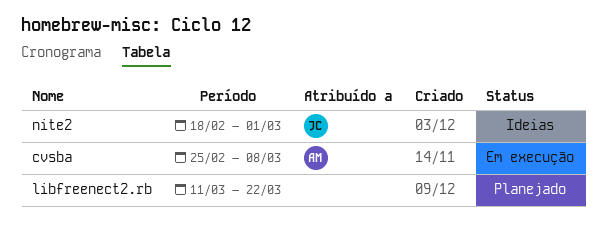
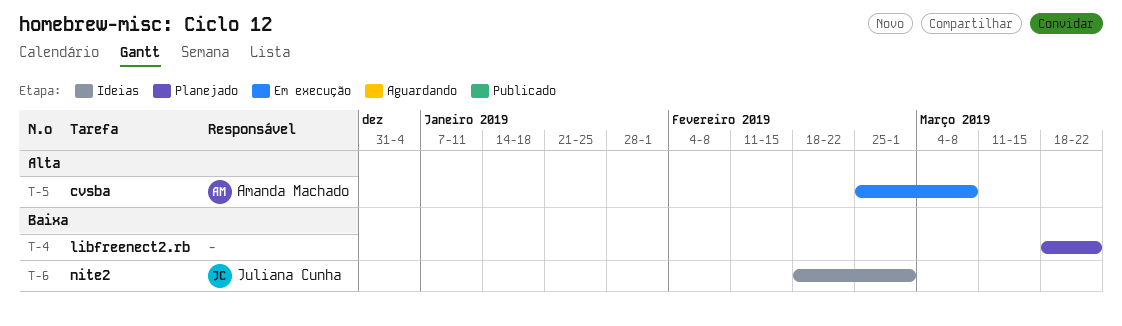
libfreenect2.rb, start: Mar 11 -> Mar 18

